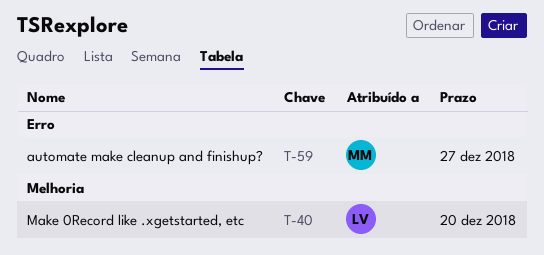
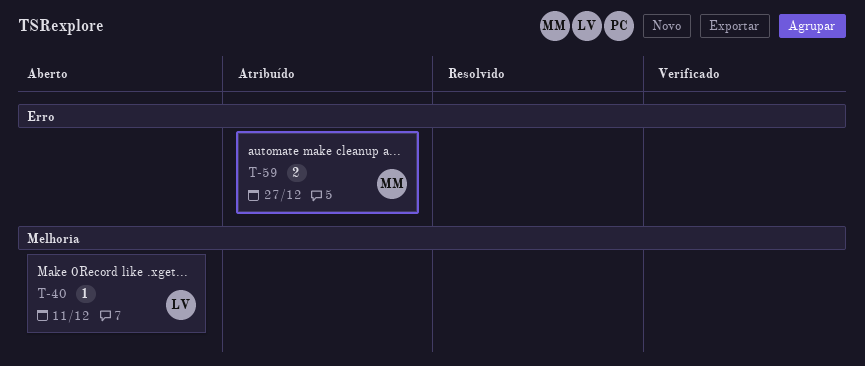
T-40, due: Dec 20 -> Dec 11

